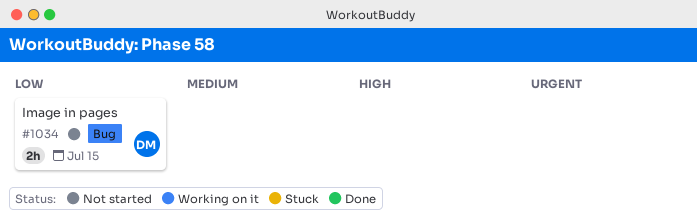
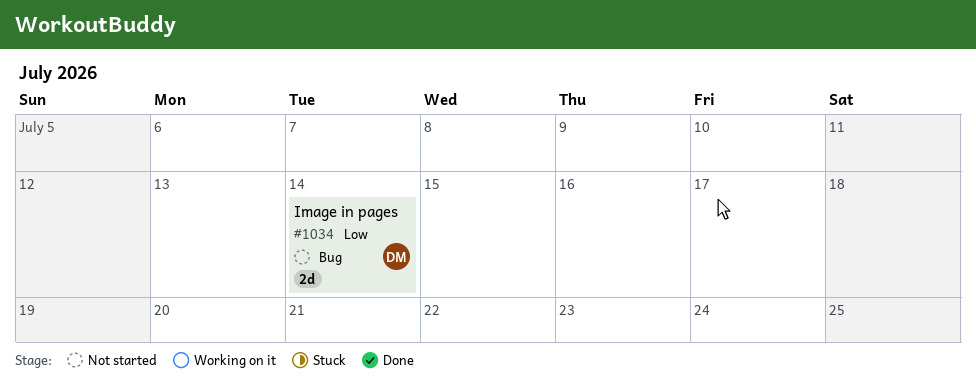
#1034, estimate: 2h -> 2d
#1034, due: Jul 15 -> Jul 14

